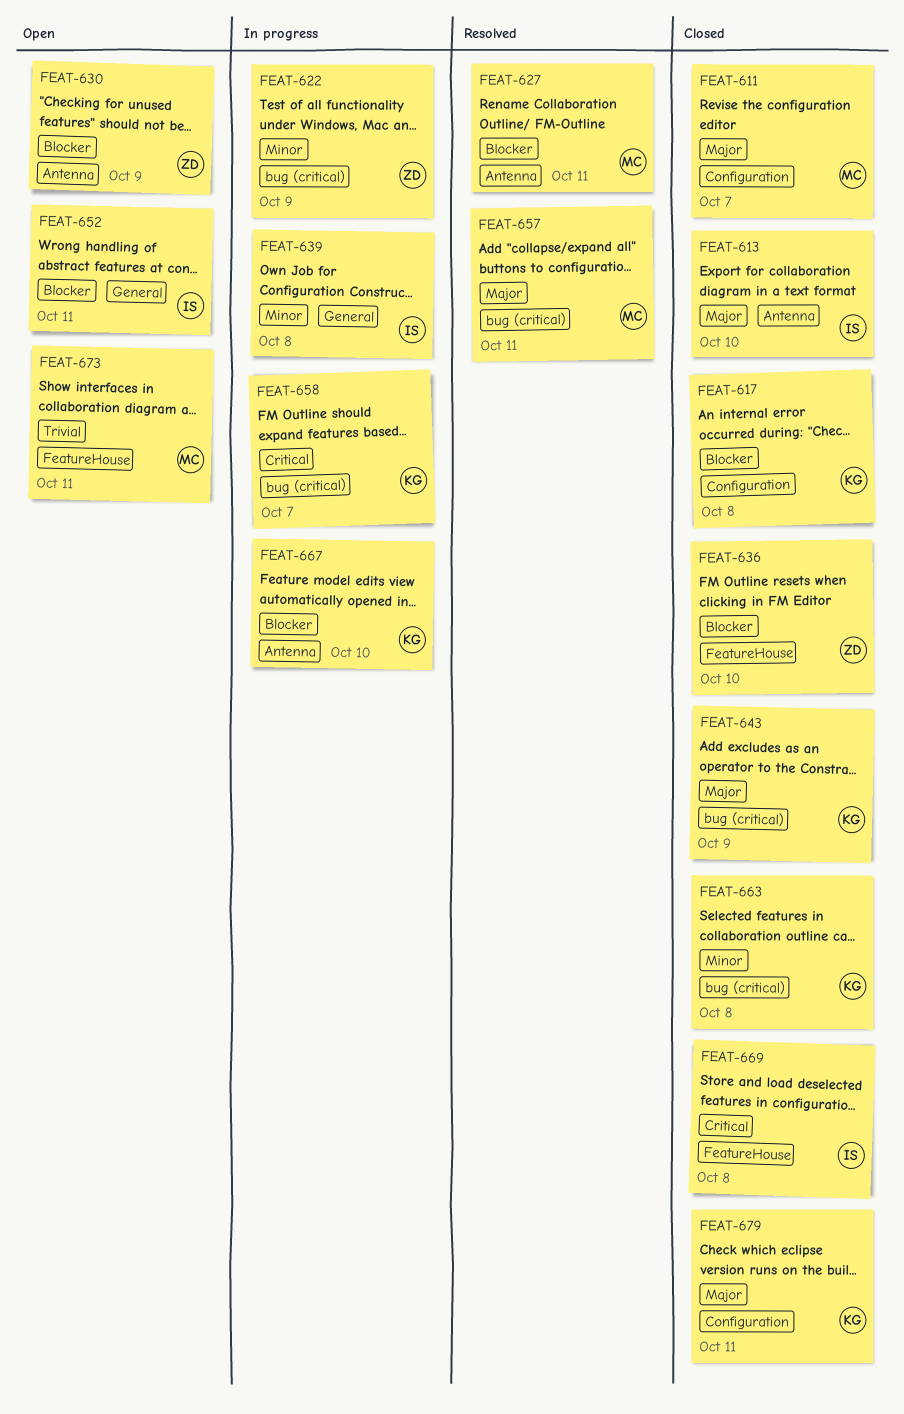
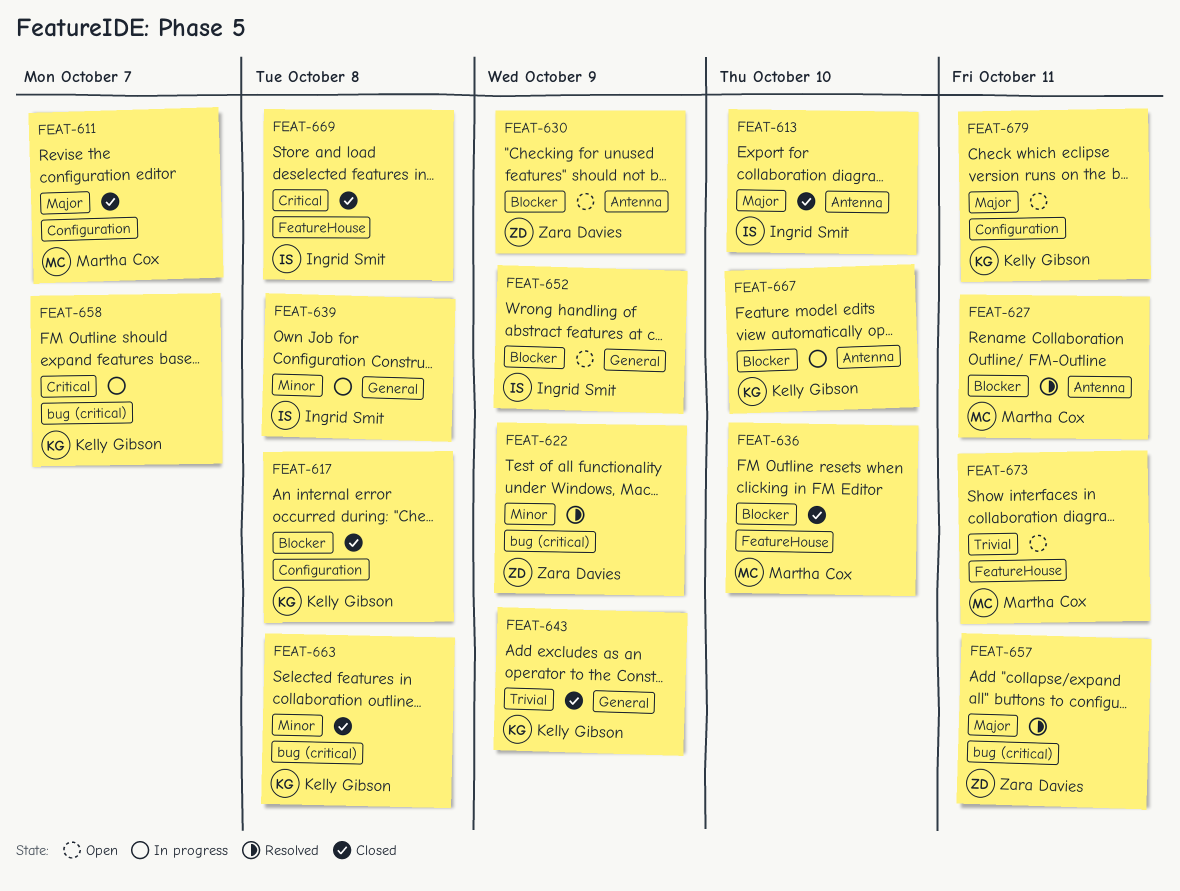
FEAT-622, status: In progress -> Resolved
FEAT-636, owner: Zara Davies -> Martha Cox
FEAT-643, priority: Major -> Trivial
FEAT-643, label: bug (critical) -> General
FEAT-652, due: Oct 11 -> Oct 9
FEAT-657, owner: Martha Cox -> Zara Davies
FEAT-679, status: Closed -> Open

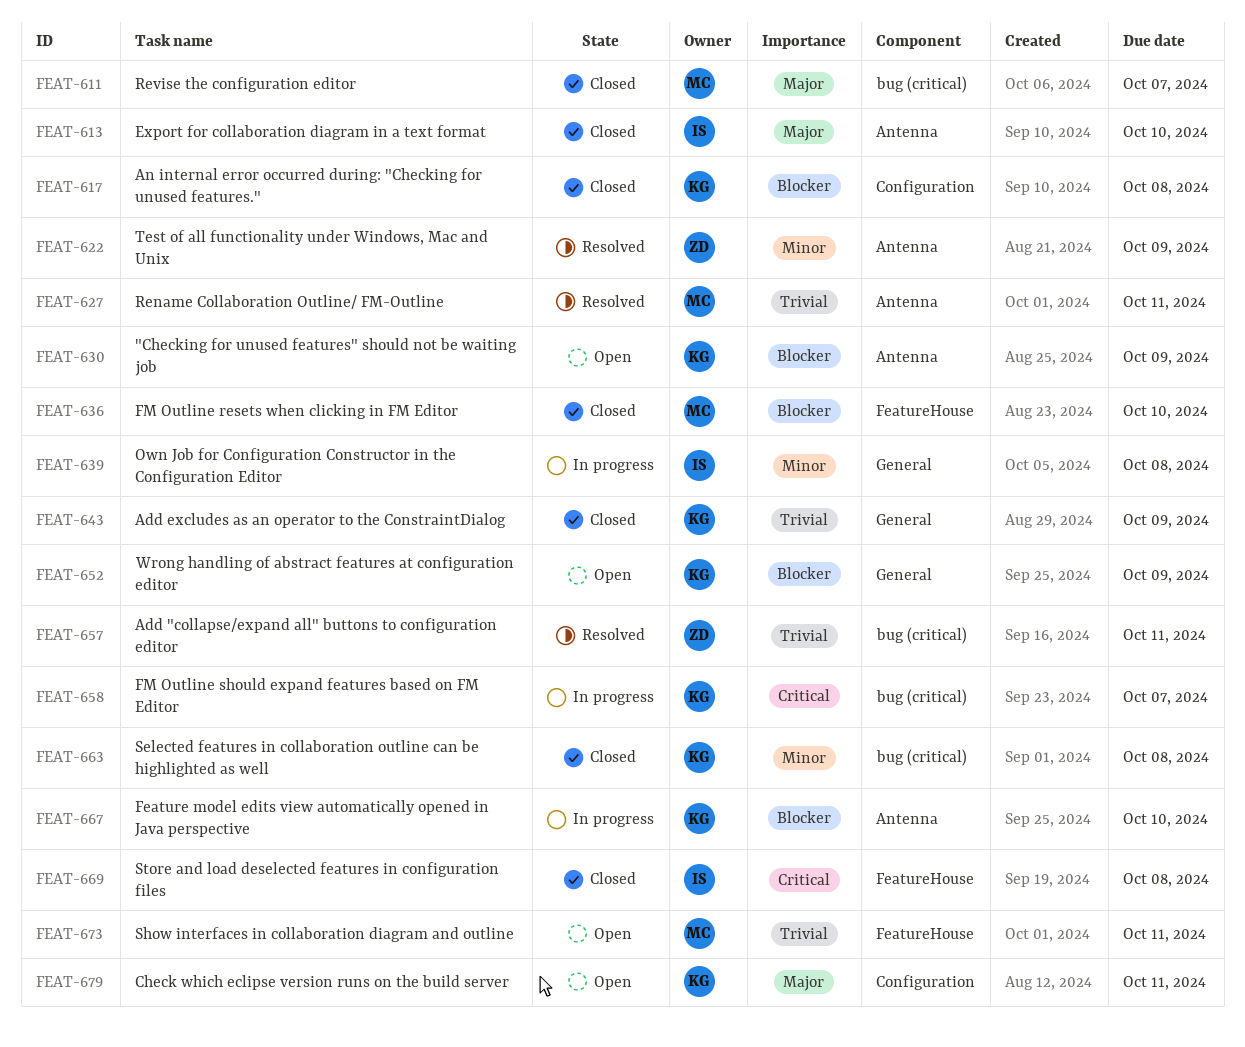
FEAT-611, label: Configuration -> bug (critical)
FEAT-622, label: bug (critical) -> Antenna
FEAT-627, priority: Blocker -> Trivial
FEAT-630, owner: Zara Davies -> Kelly Gibson
FEAT-652, owner: Ingrid Smit -> Kelly Gibson
FEAT-657, priority: Major -> Trivial

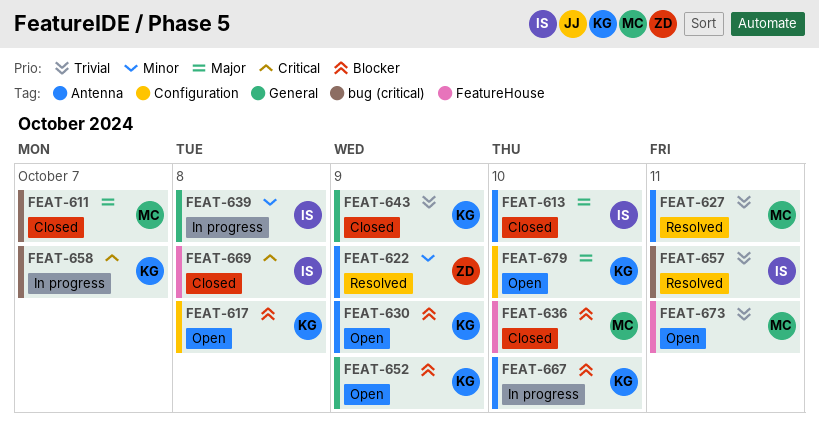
FEAT-617, status: Closed -> Open
FEAT-657, owner: ZD -> IS
FEAT-663: present -> none
FEAT-679, due: Oct 11 -> Oct 10

